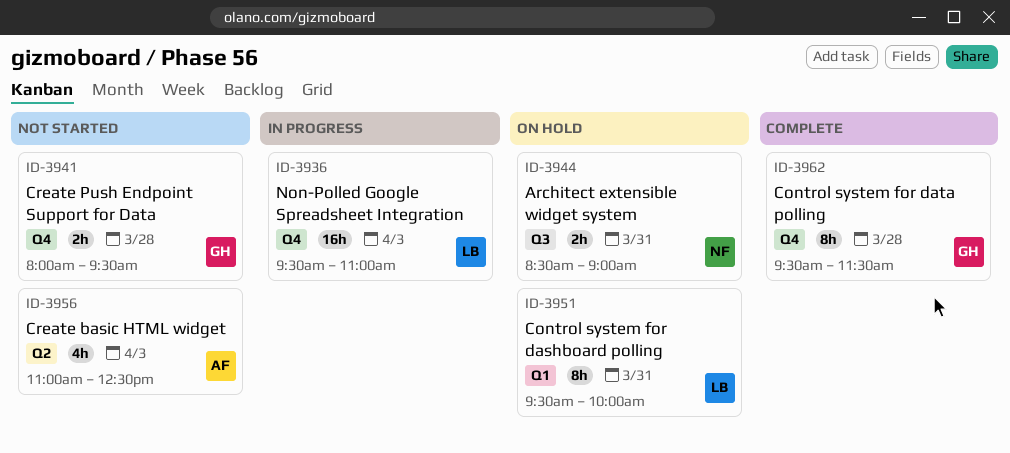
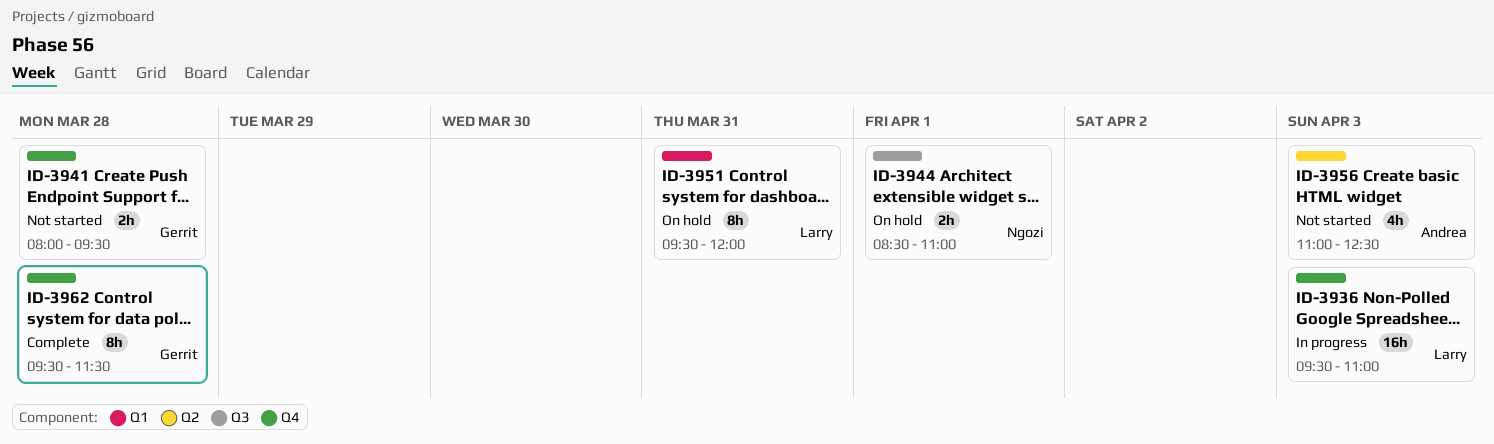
ID-3944, day: Mar 31 -> Apr 1
ID-3944, ends: 09:00 -> 11:00
ID-3951, ends: 10:00 -> 12:00

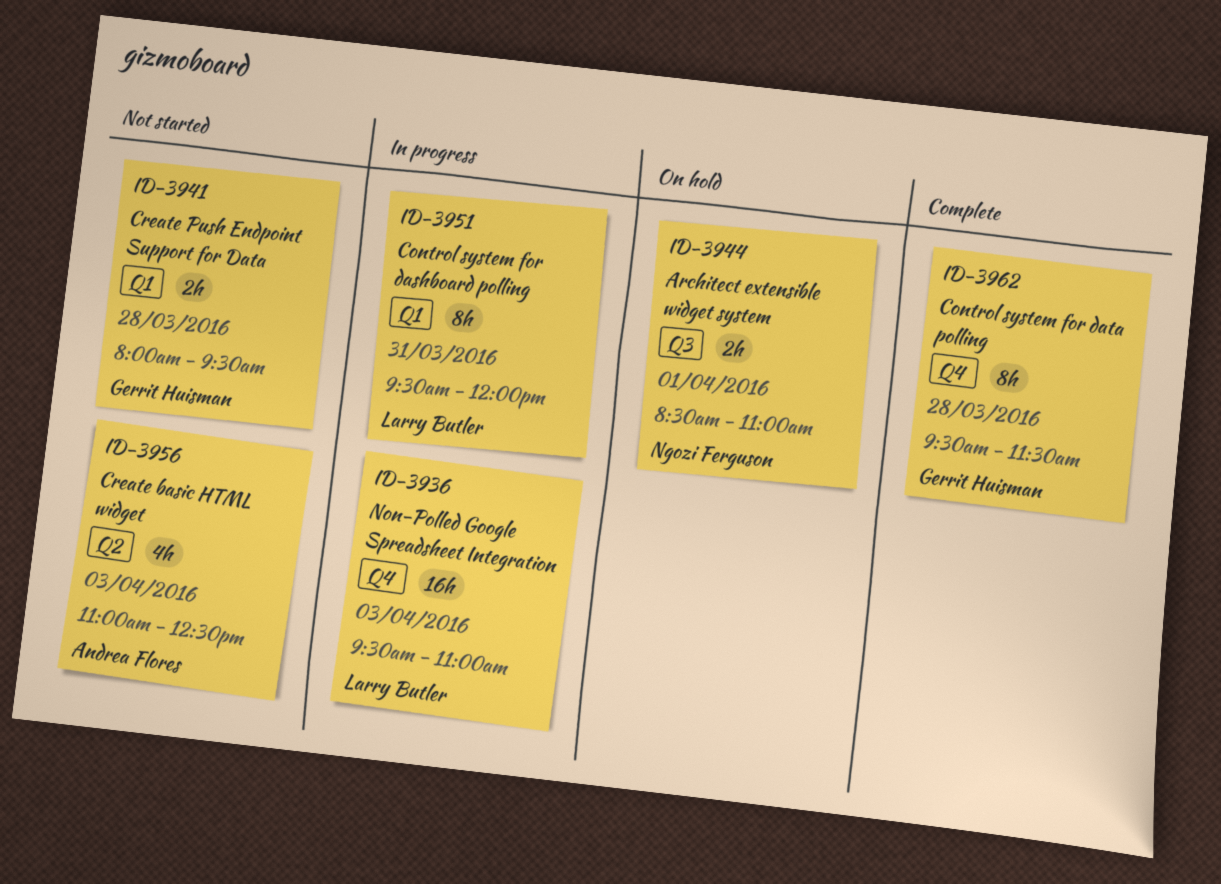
ID-3941, label: Q4 -> Q1
ID-3951, status: On hold -> In progress

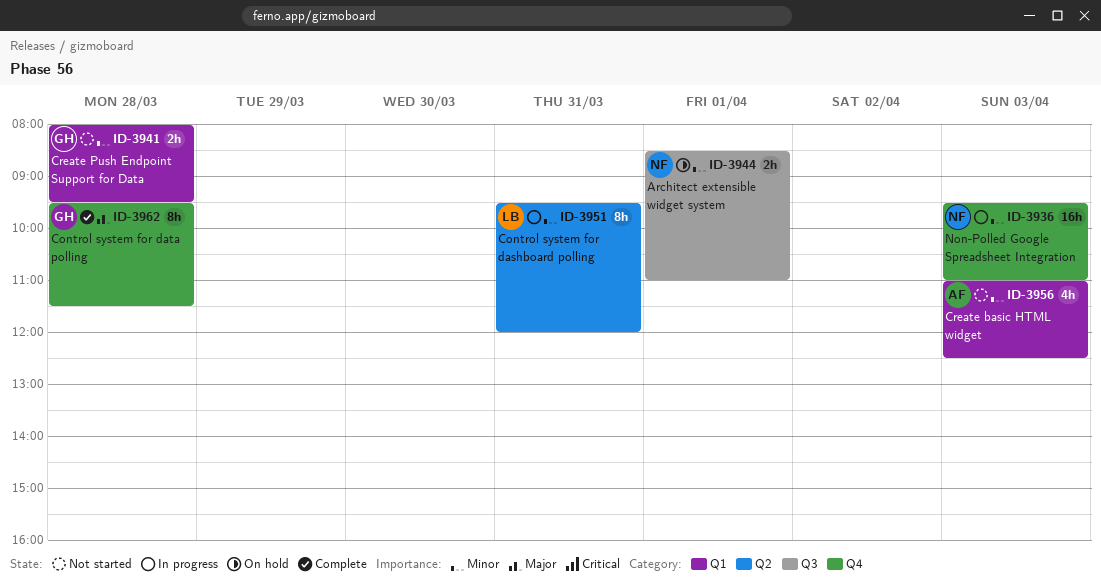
ID-3936, owner: Larry Butler -> Ngozi Ferguson
ID-3951, label: Q1 -> Q2
ID-3956, label: Q2 -> Q1

